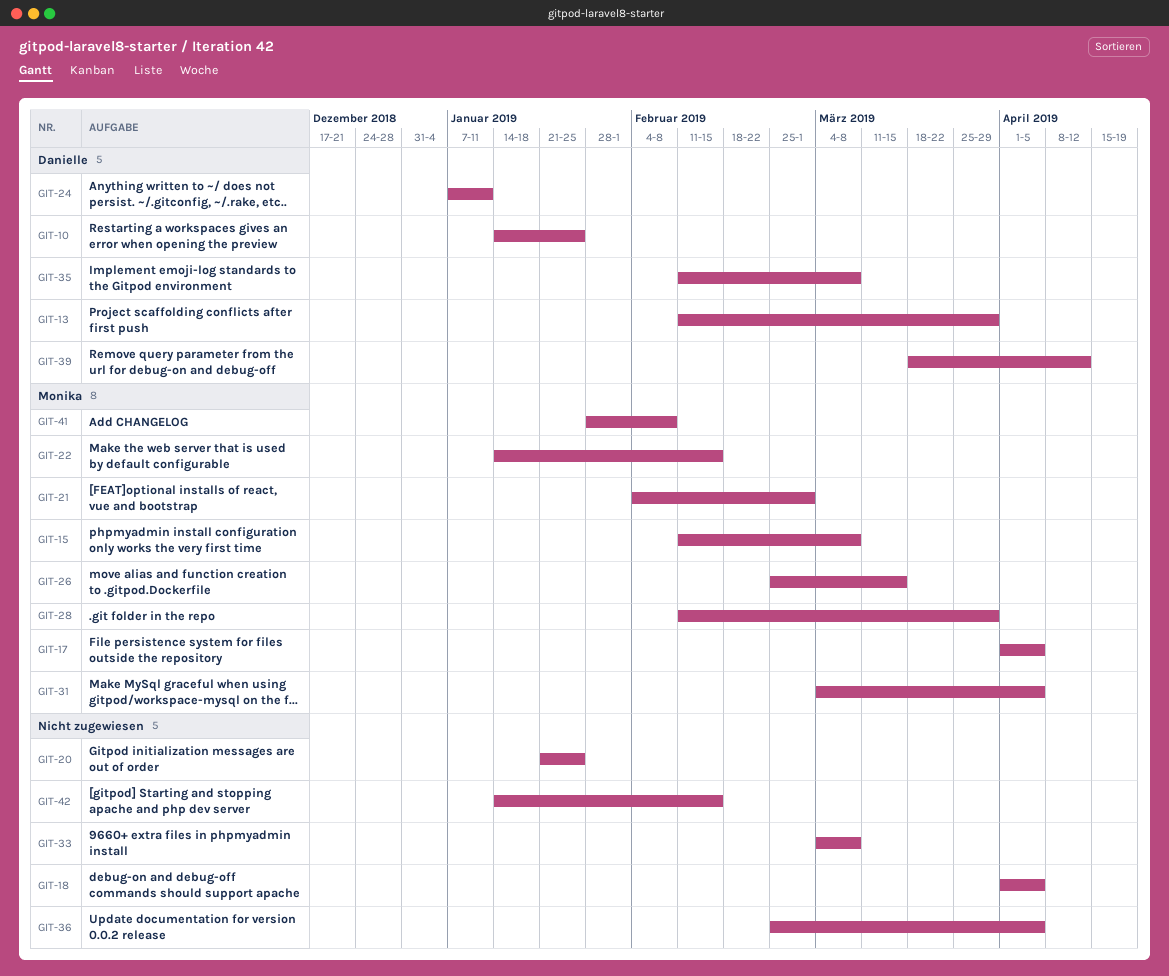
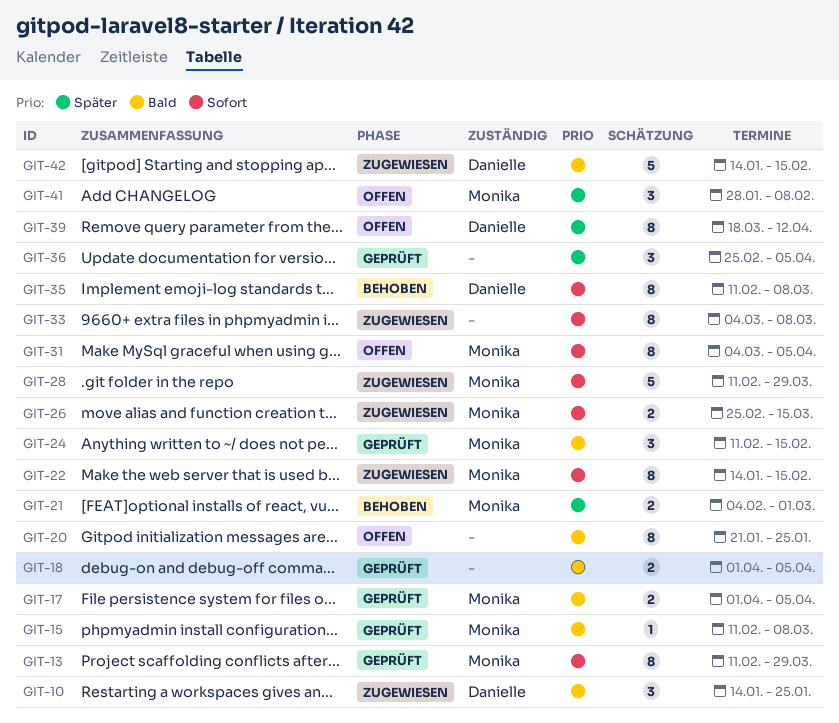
GIT-13, owner: Danielle -> Monika
GIT-24, owner: Danielle -> Monika
GIT-24, start: Jan 7 -> Feb 11
GIT-24, due: Jan 11 -> Feb 15
GIT-42, owner: none -> Danielle

